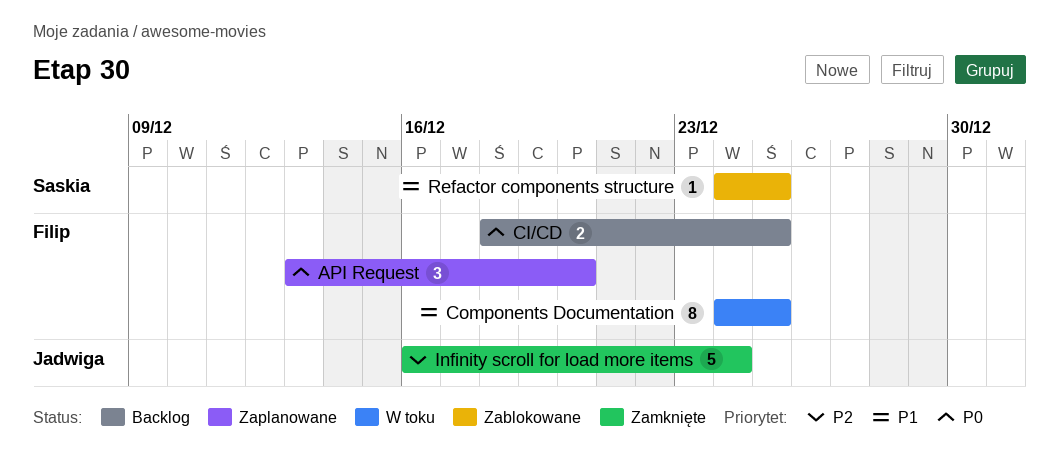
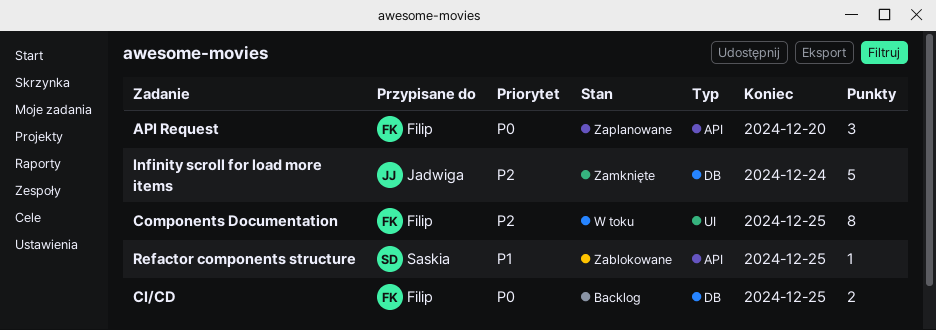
Components Documentation, priority: P1 -> P2

